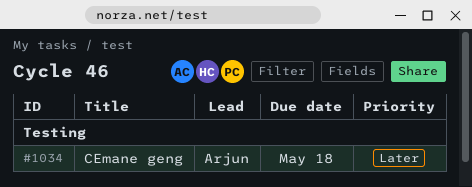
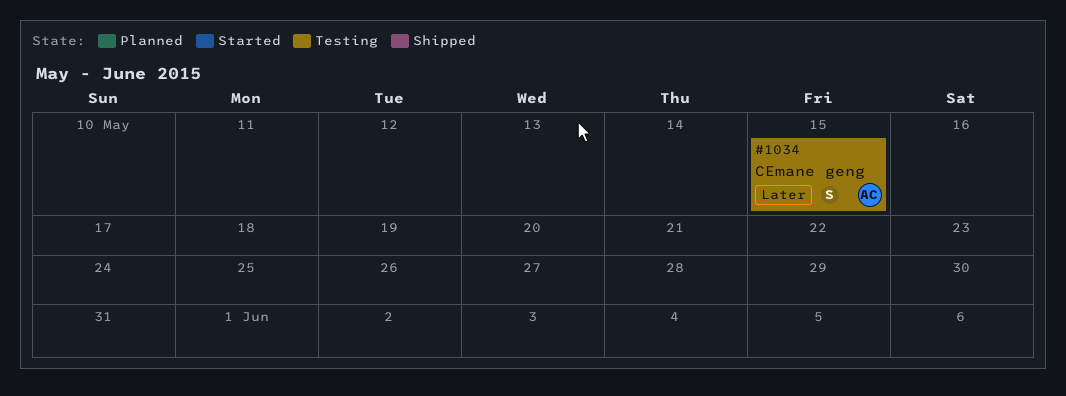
#1034, due: May 18 -> May 15

